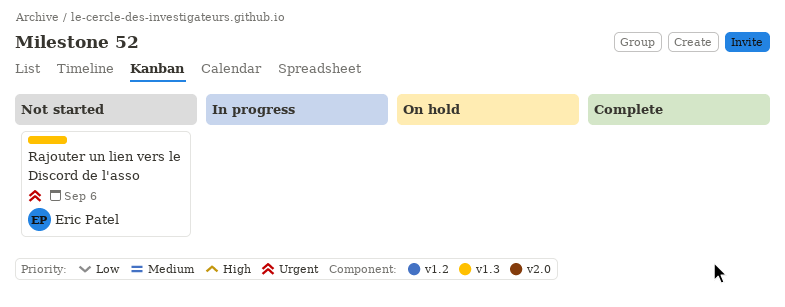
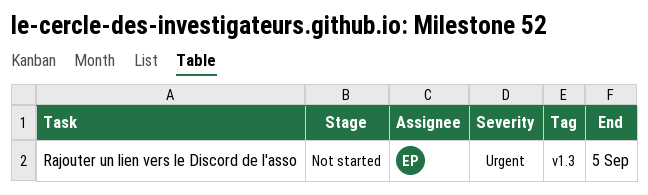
Rajouter un lien vers le Discord de l'asso, due: Sep 6 -> Sep 5

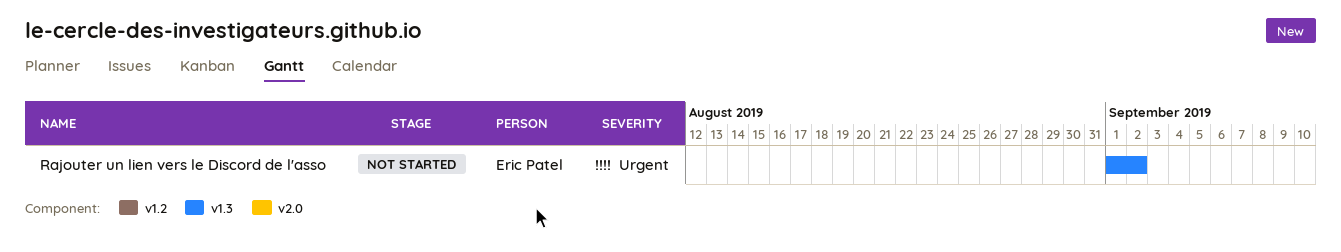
Rajouter un lien vers le Discord de l'asso, due: Sep 5 -> Sep 2

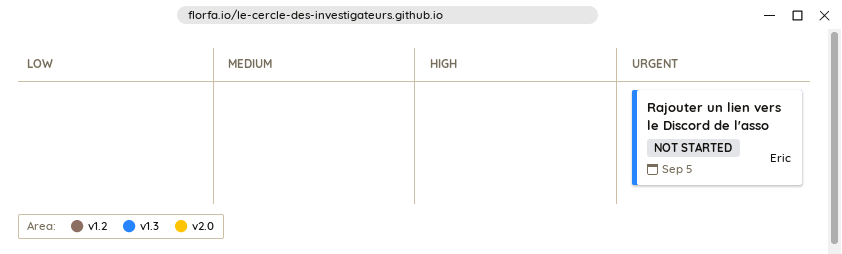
Rajouter un lien vers le Discord de l'asso, due: Sep 2 -> Sep 5

